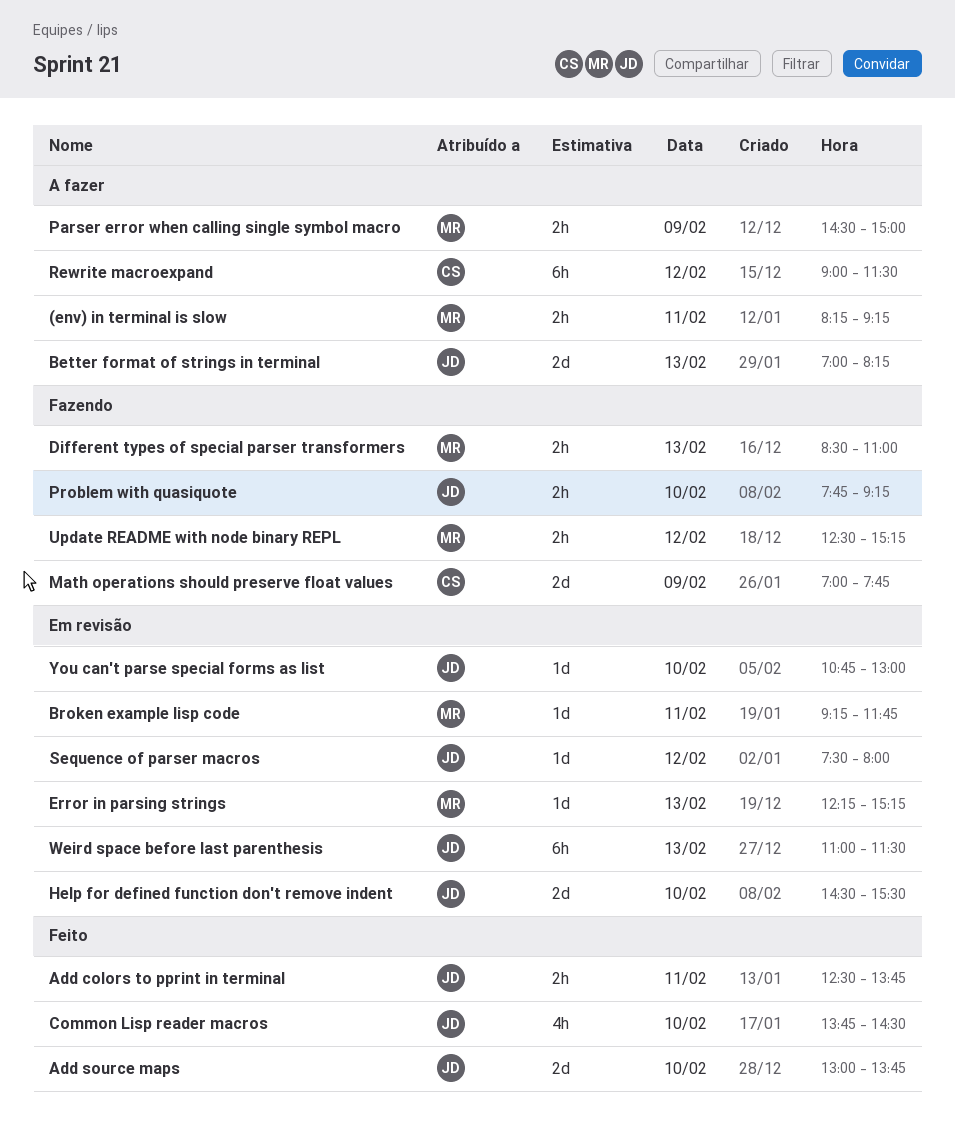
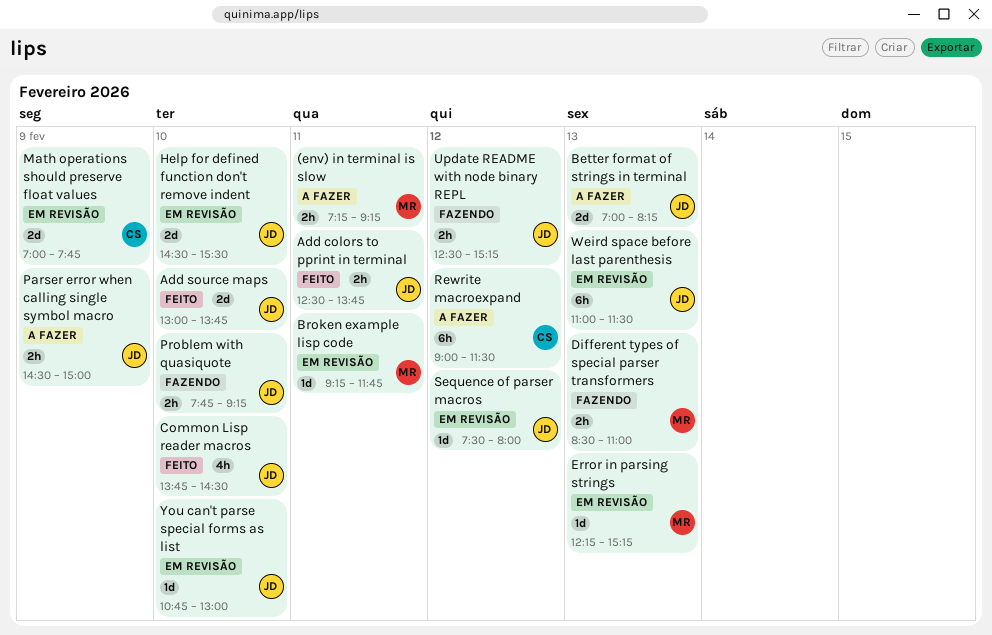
(env) in terminal is slow, begins: 08:15 -> 07:15
Math operations should preserve float values, status: Fazendo -> Em revisão
Parser error when calling single symbol macro, owner: MR -> JD
Update README with node binary REPL, owner: MR -> JD

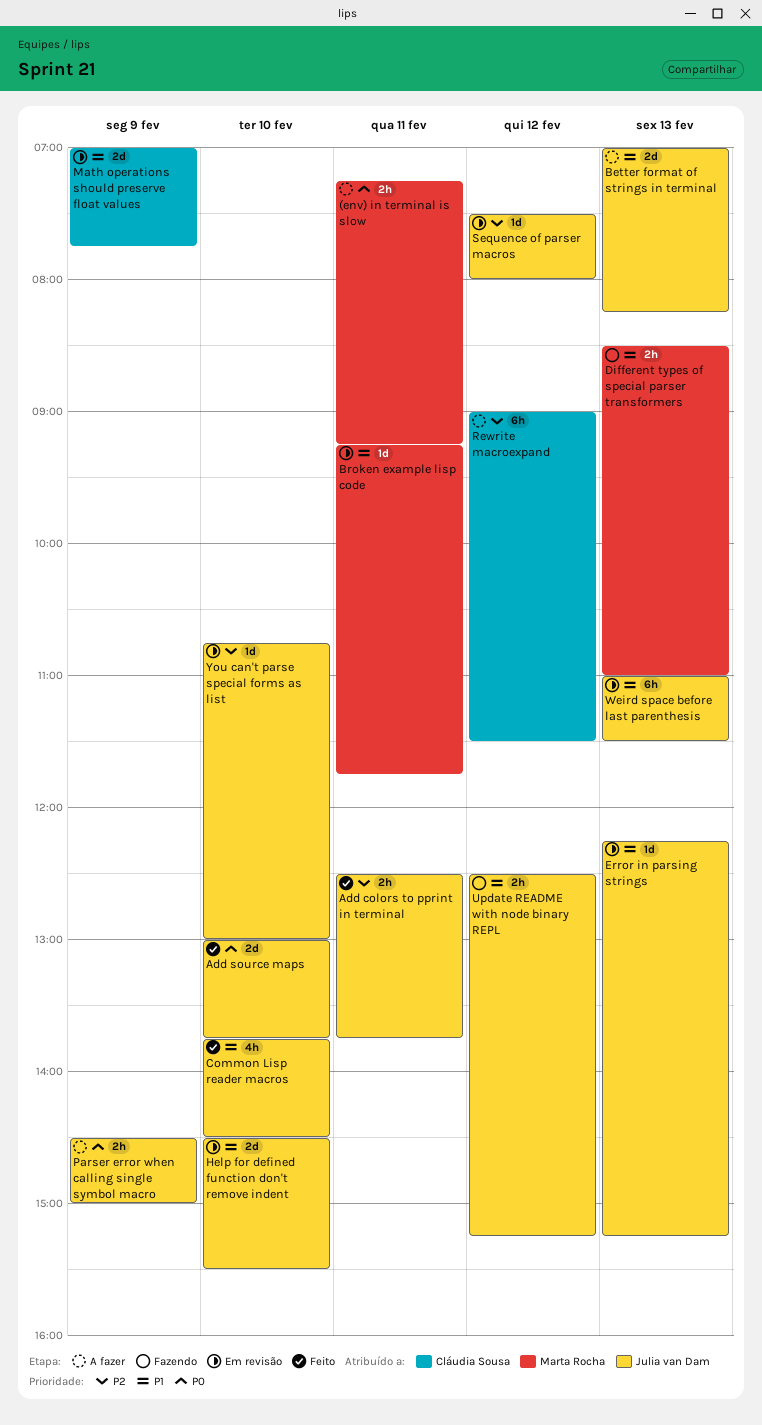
Error in parsing strings, owner: Marta Rocha -> Julia van Dam
Problem with quasiquote: present -> none

